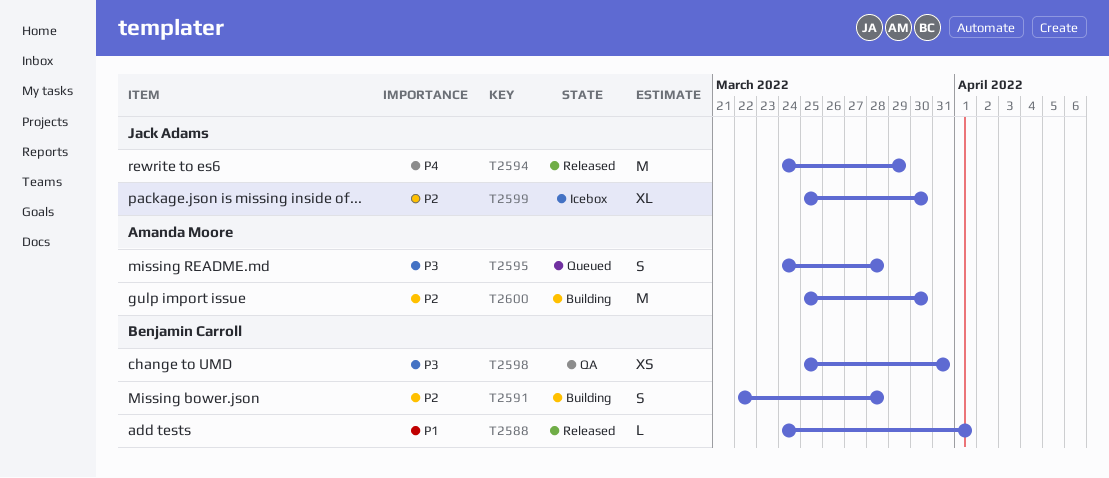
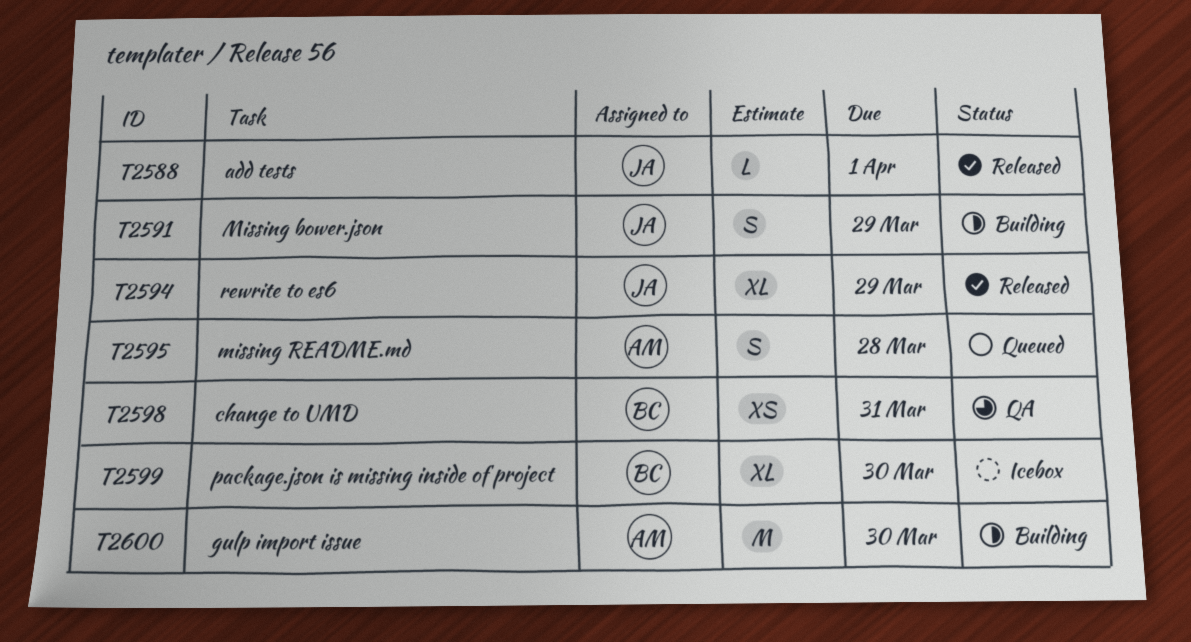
T2588, owner: Benjamin Carroll -> Jack Adams
T2591, owner: Benjamin Carroll -> Jack Adams
T2591, due: Mar 28 -> Mar 29
T2594, estimate: M -> XL
T2599, owner: Jack Adams -> Benjamin Carroll

